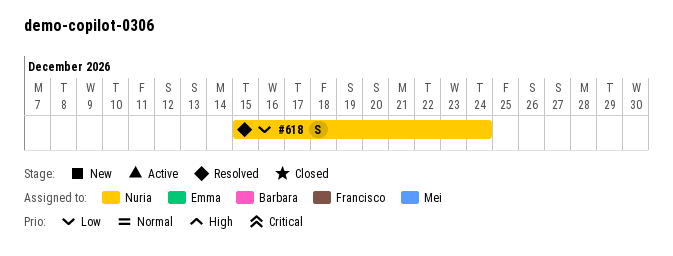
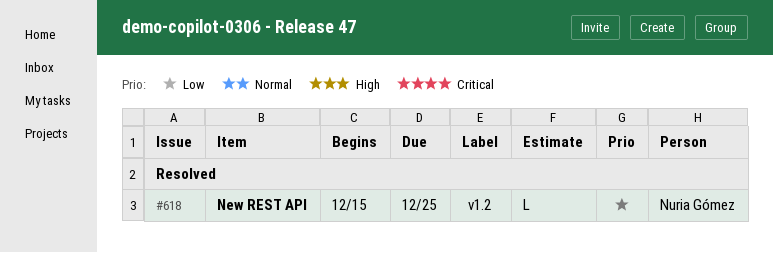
#618, estimate: S -> L
#618, due: Dec 24 -> Dec 25

